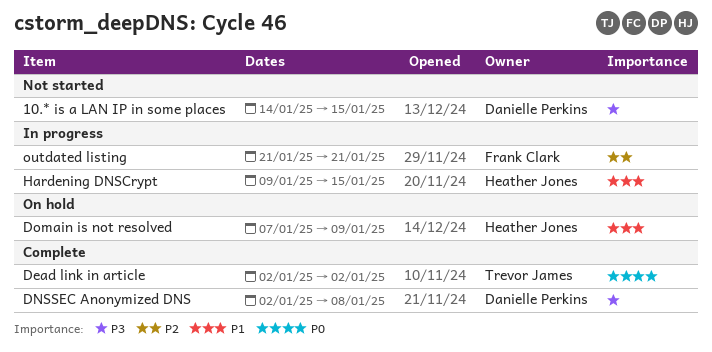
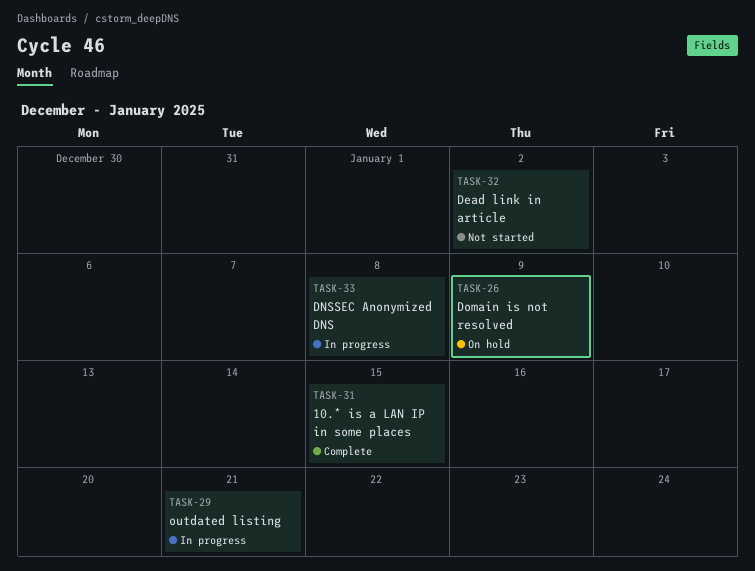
10.* is a LAN IP in some places, status: Not started -> Complete
Dead link in article, status: Complete -> Not started
DNSSEC Anonymized DNS, status: Complete -> In progress
Hardening DNSCrypt: present -> none

